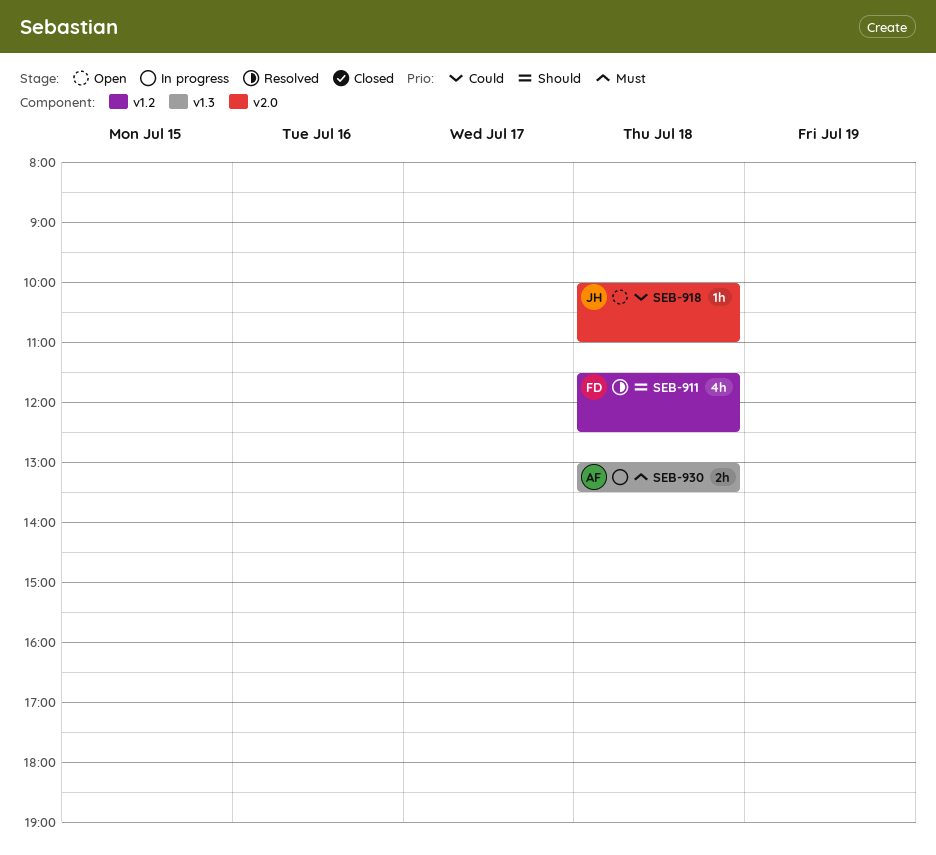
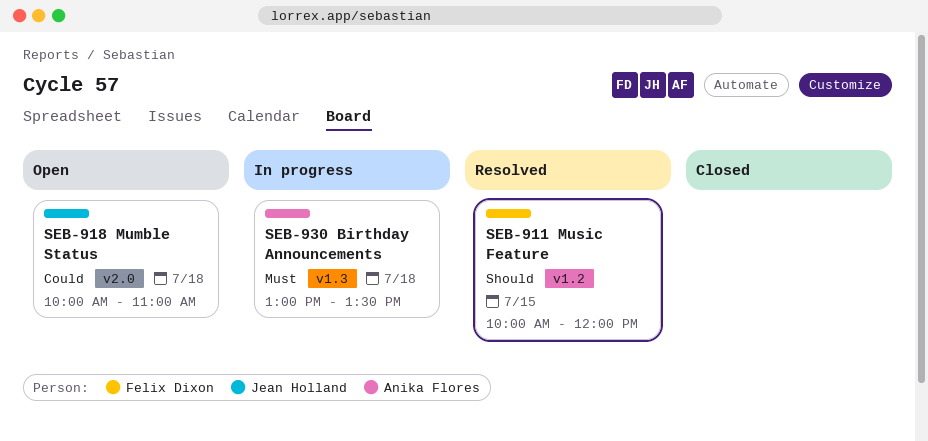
SEB-911, day: Jul 18 -> Jul 15
SEB-911, begins: 11:30 -> 10:00
SEB-911, ends: 12:30 -> 12:00

